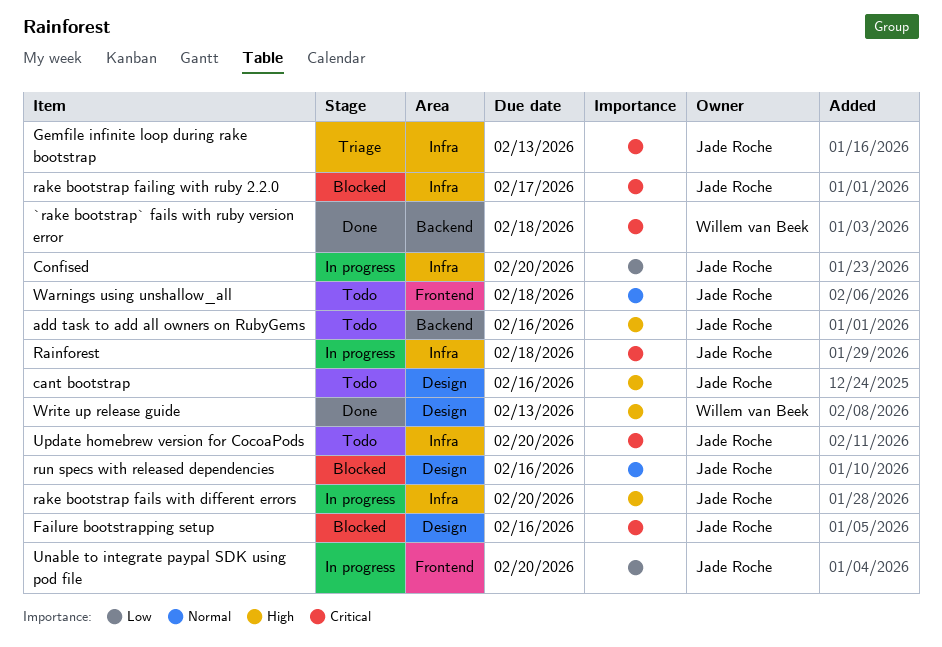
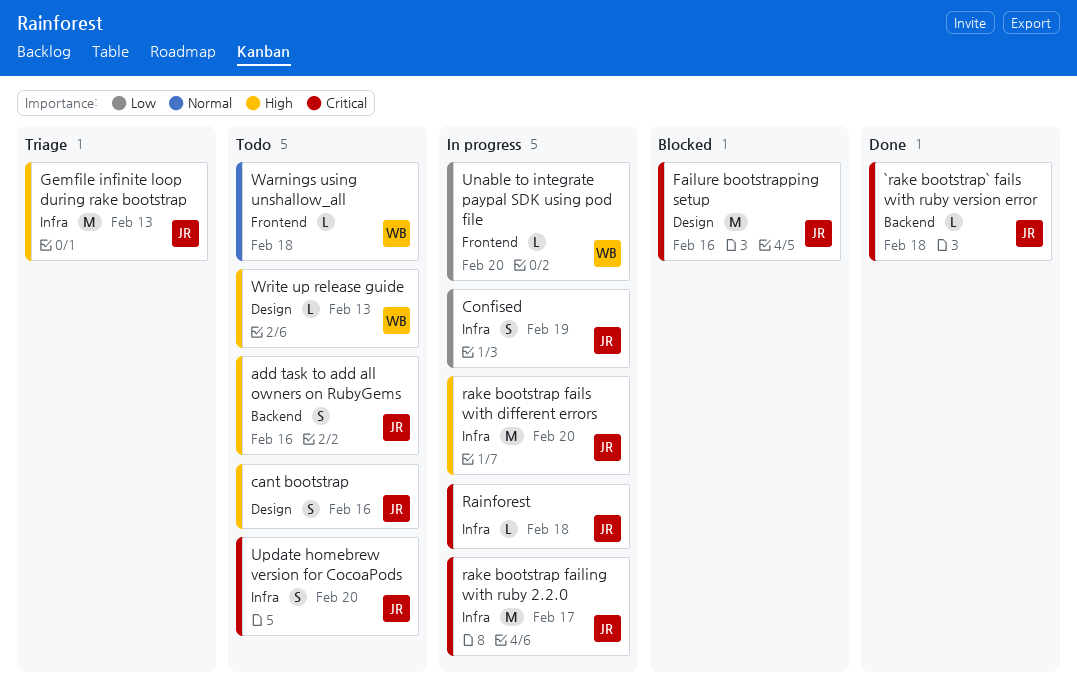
`rake bootstrap` fails with ruby version error, owner: Willem van Beek -> Jade Roche
Confised, due: Feb 20 -> Feb 19
Gemfile infinite loop during rake bootstrap, priority: Critical -> High
rake bootstrap failing with ruby 2.2.0, status: Blocked -> In progress
run specs with released dependencies: present -> none
Unable to integrate paypal SDK using pod file, owner: Jade Roche -> Willem van Beek
Warnings using unshallow_all, owner: Jade Roche -> Willem van Beek
Write up release guide, status: Done -> Todo

